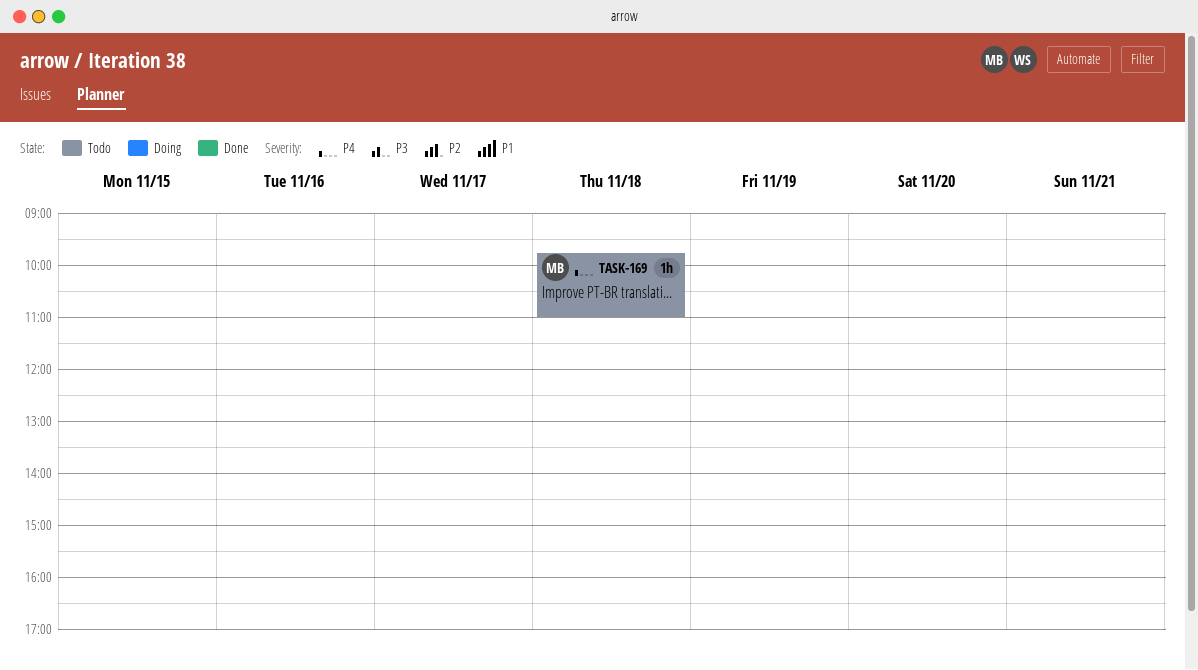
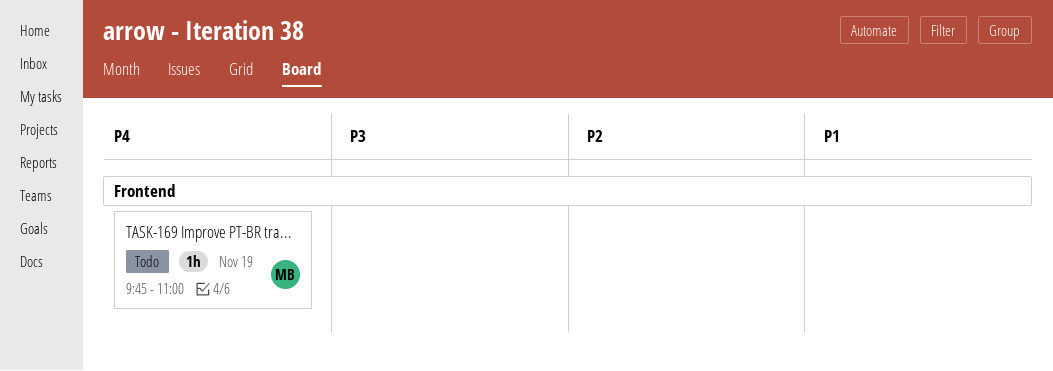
TASK-169, day: Nov 18 -> Nov 19

